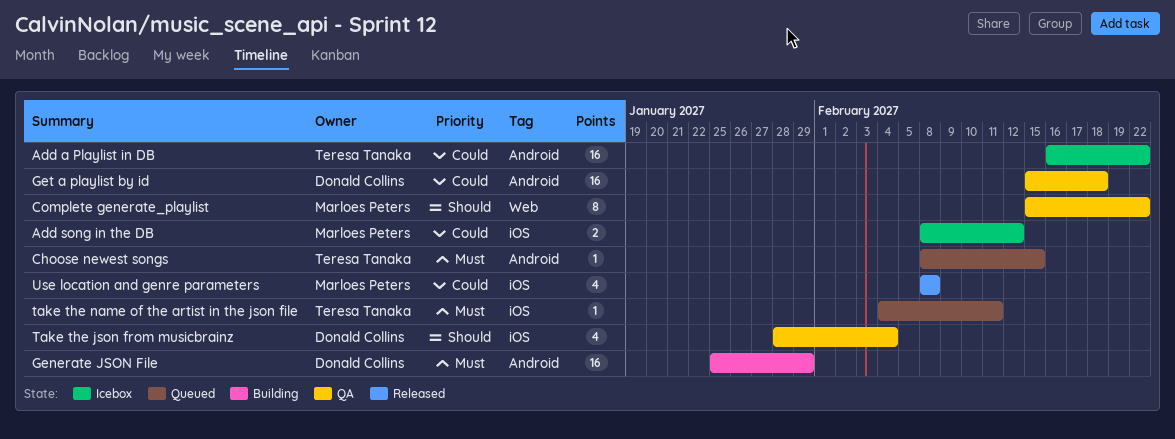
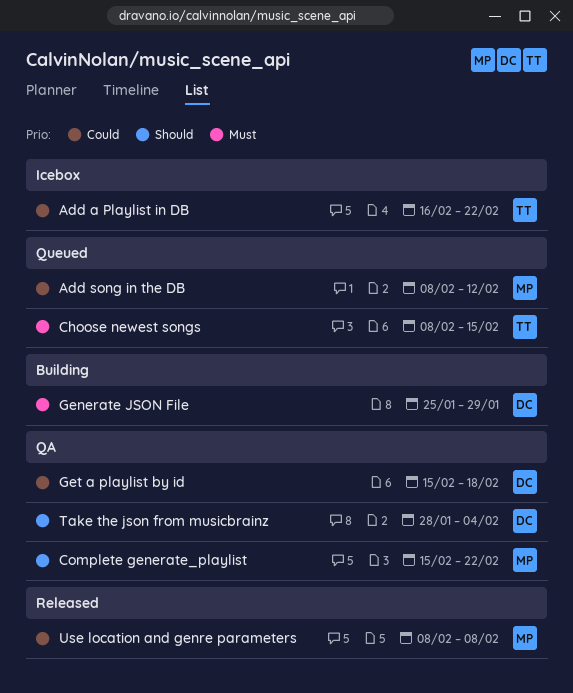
Add song in the DB, status: Icebox -> Queued
take the name of the artist in the json file: present -> none

